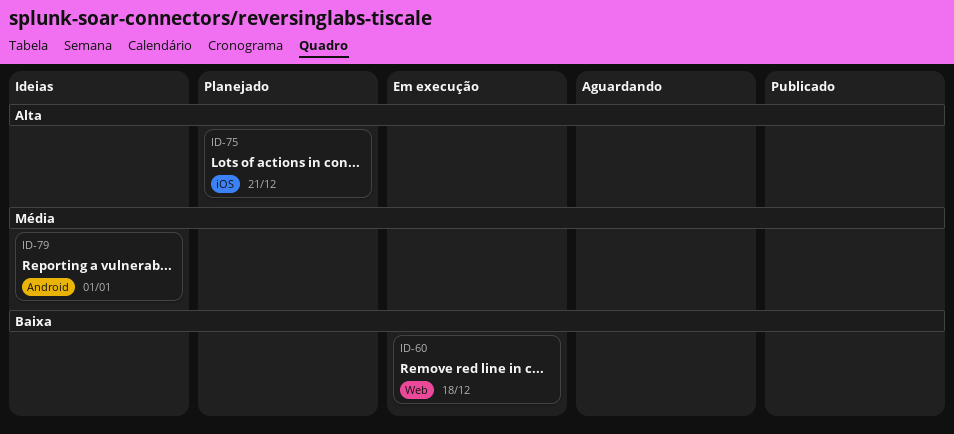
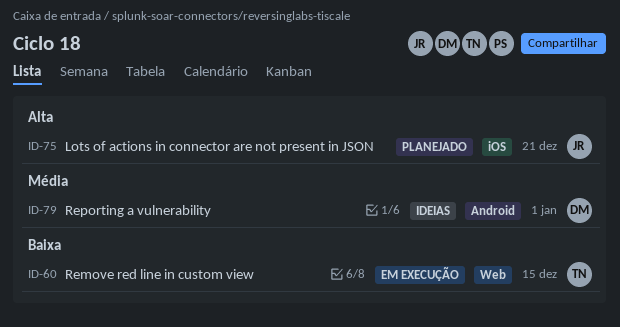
ID-60, due: Dec 18 -> Dec 15

